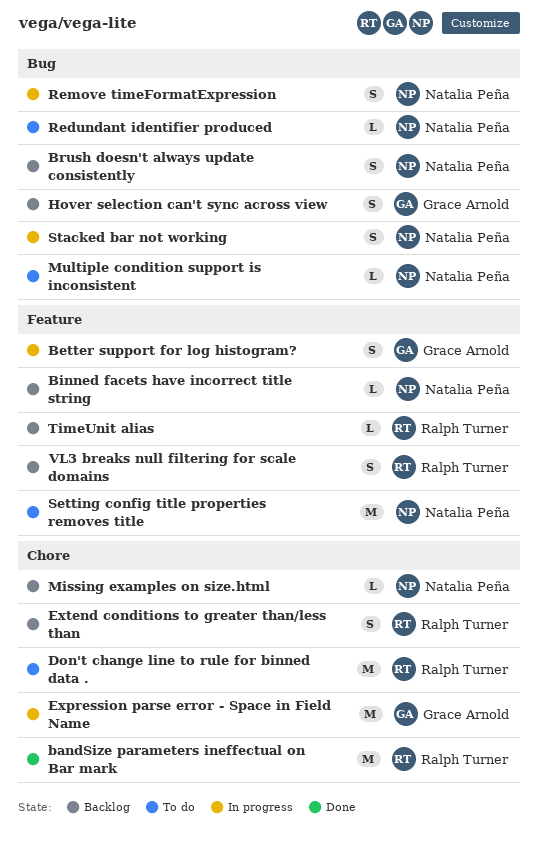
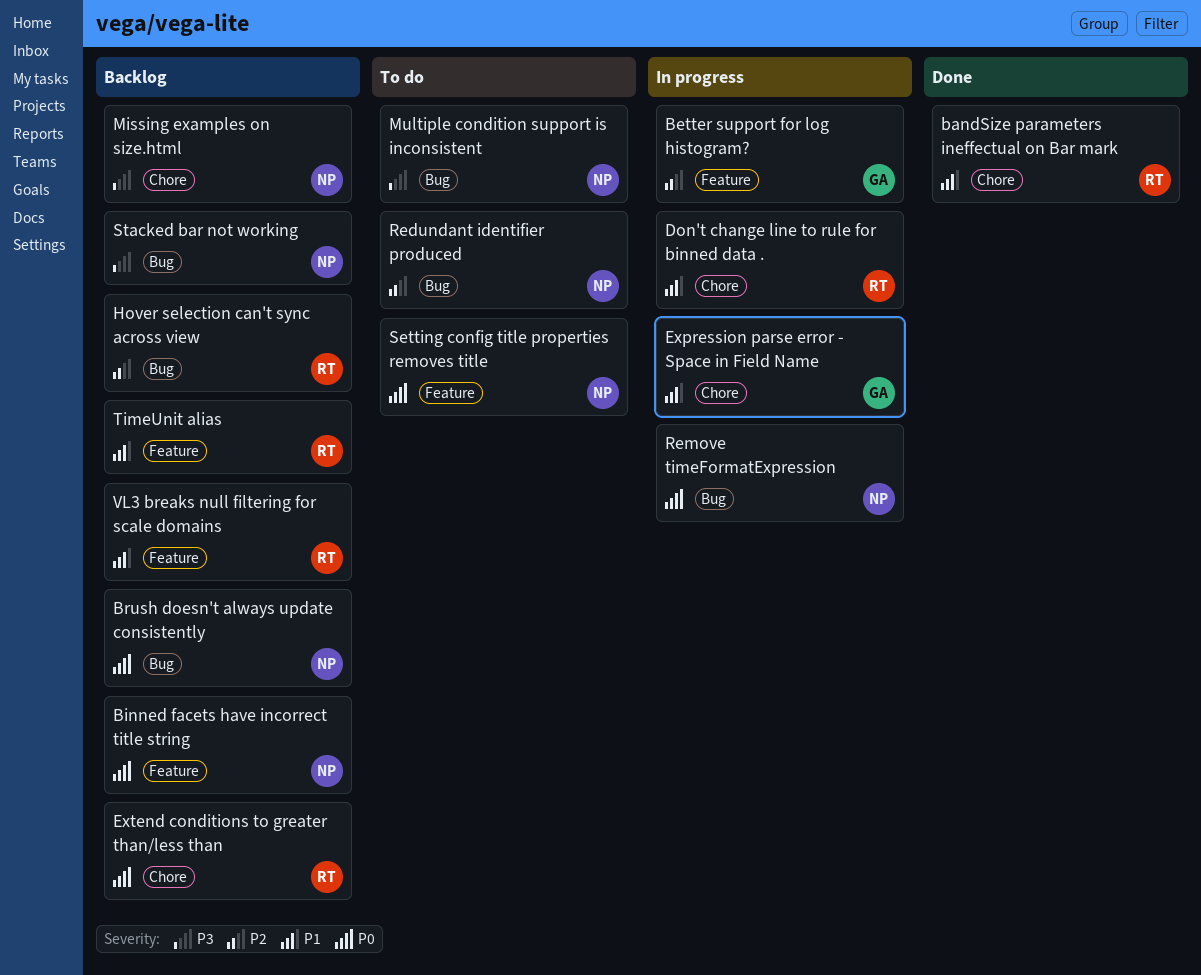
Don't change line to rule for binned data ., status: To do -> In progress
Hover selection can't sync across view, owner: Grace Arnold -> Ralph Turner
Stacked bar not working, status: In progress -> Backlog

